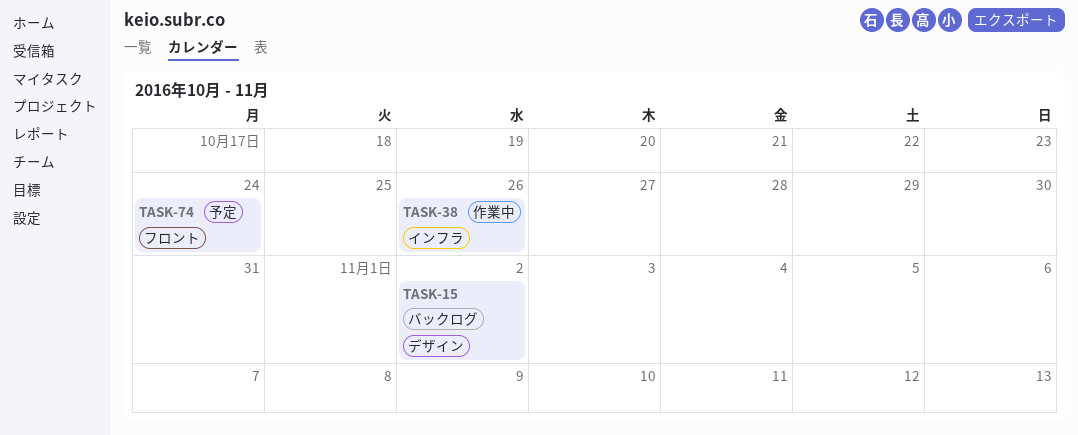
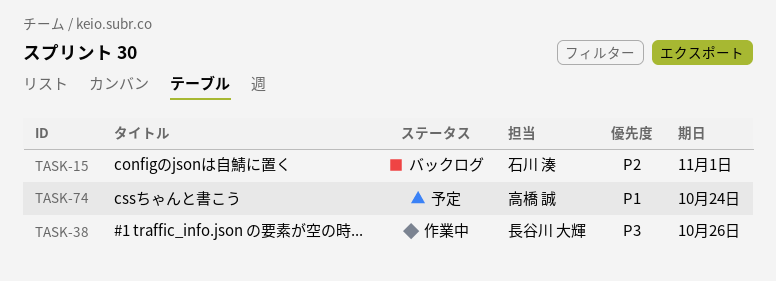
TASK-15, due: Nov 2 -> Nov 1

